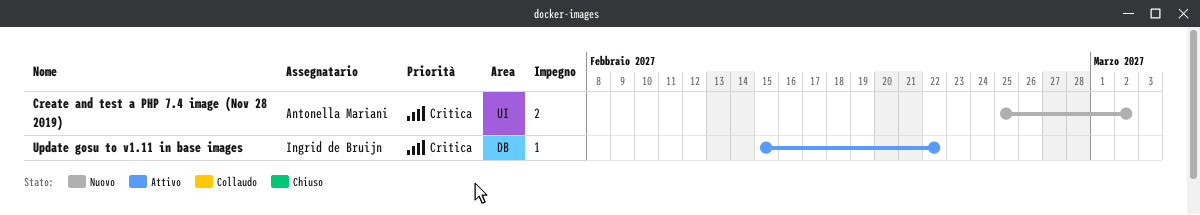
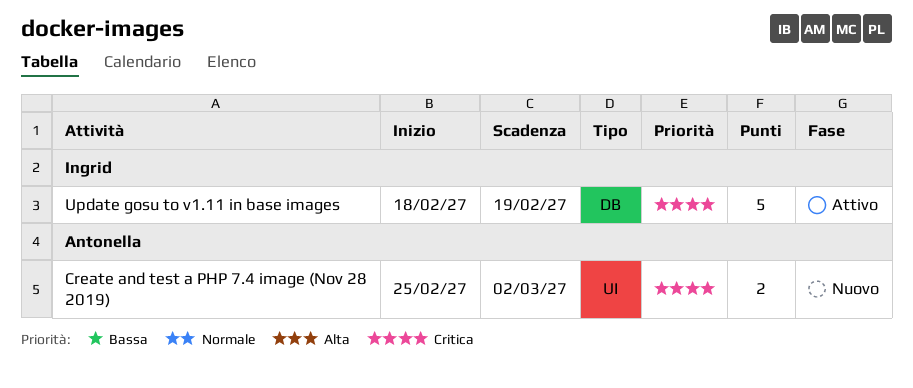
Update gosu to v1.11 in base images, estimate: 1 -> 5
Update gosu to v1.11 in base images, start: Feb 15 -> Feb 18
Update gosu to v1.11 in base images, due: Feb 22 -> Feb 19

